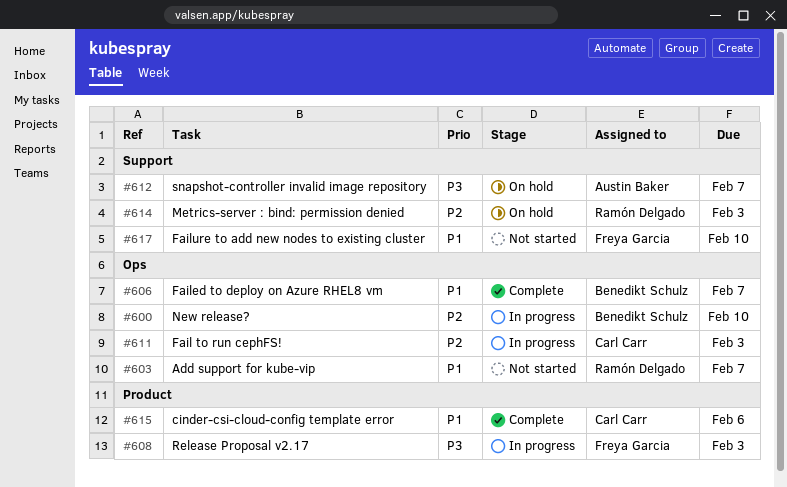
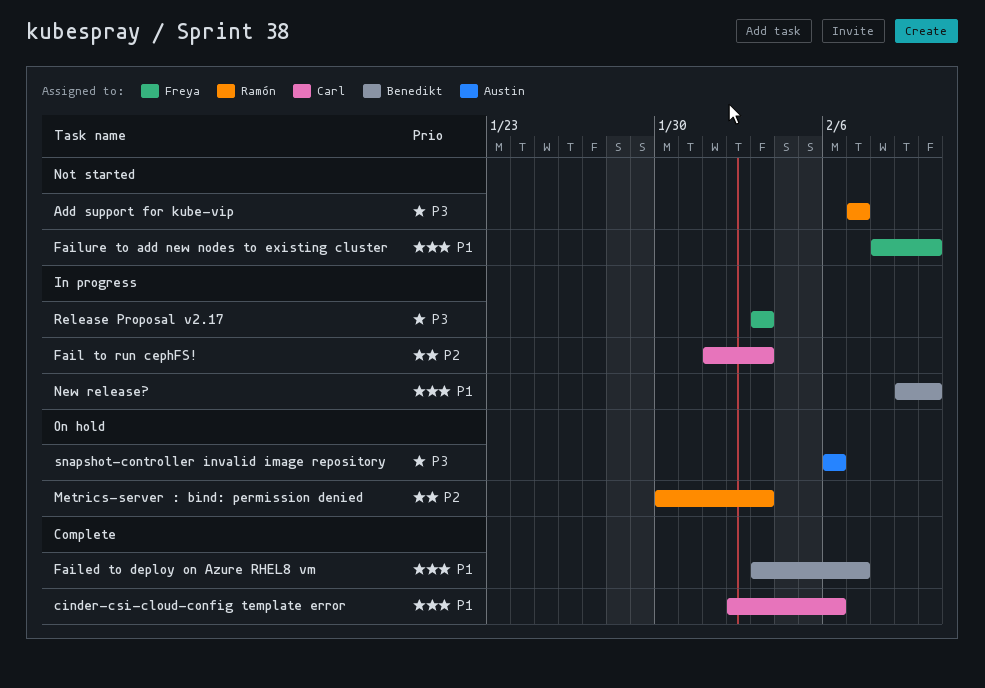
Add support for kube-vip, priority: P1 -> P3
New release?, priority: P2 -> P1
snapshot-controller invalid image repository, due: Feb 7 -> Feb 6

